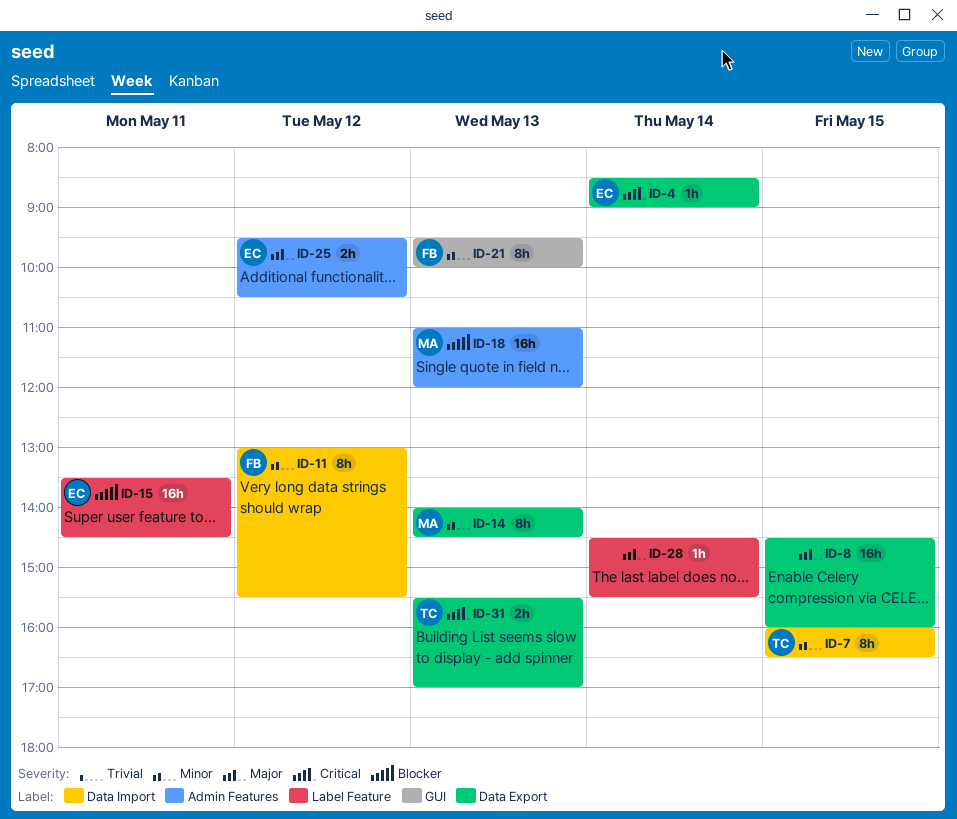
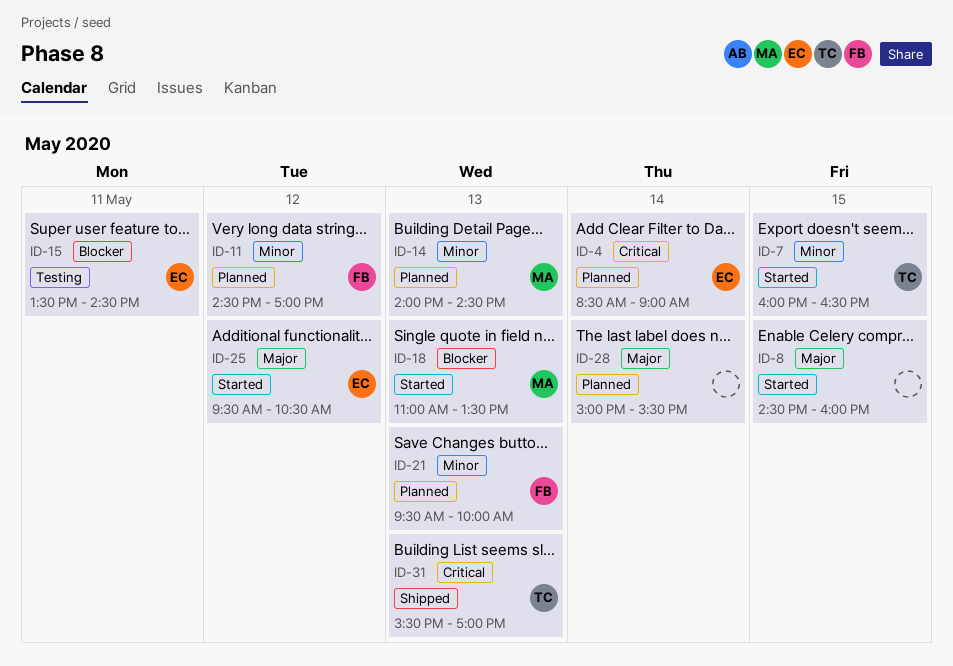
ID-11, begins: 13:00 -> 14:30
ID-11, ends: 15:30 -> 17:00
ID-18, ends: 12:00 -> 13:30
ID-28, begins: 14:30 -> 15:00

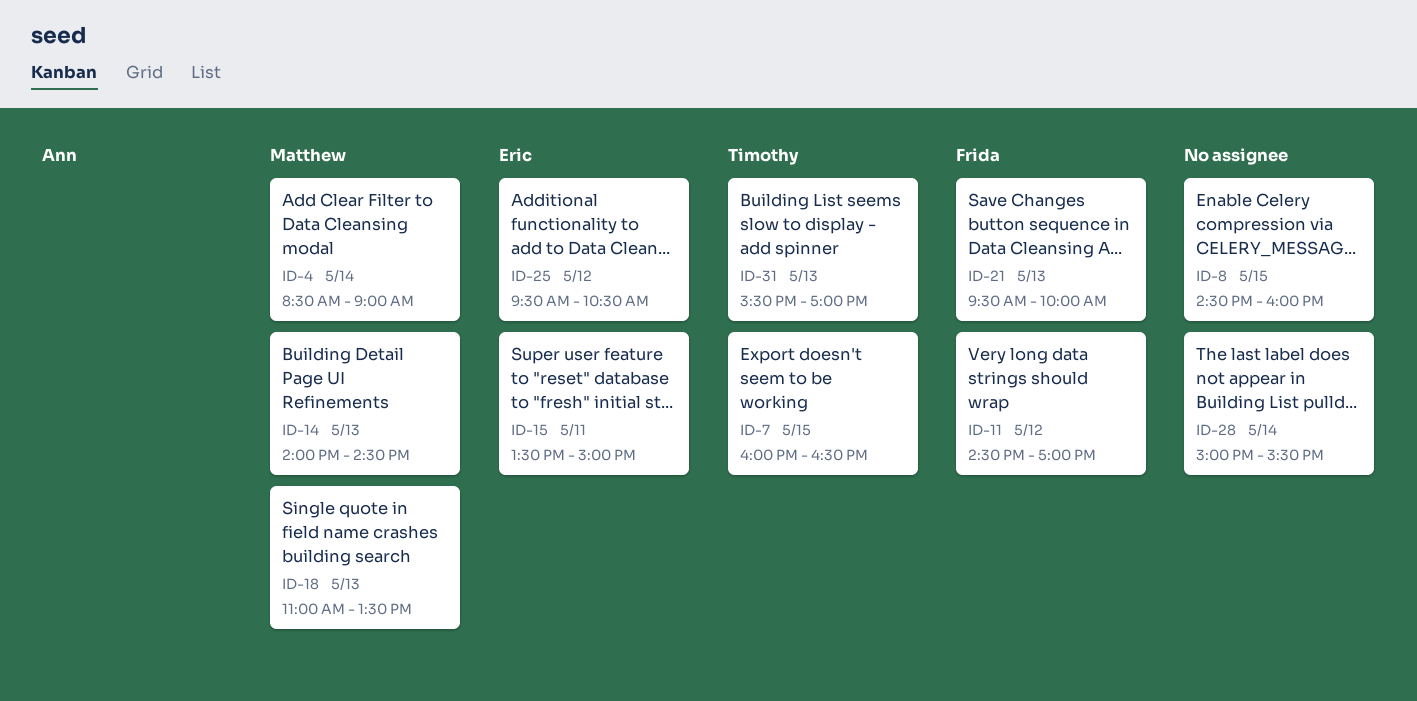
ID-4, owner: Eric -> Matthew
ID-15, ends: 14:30 -> 15:00

